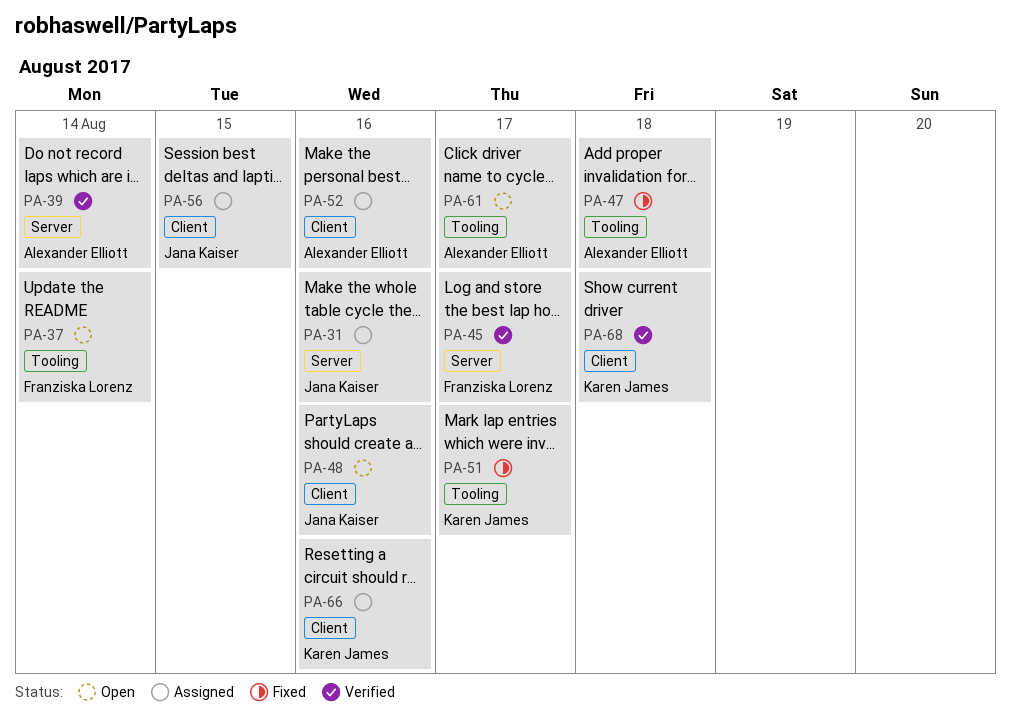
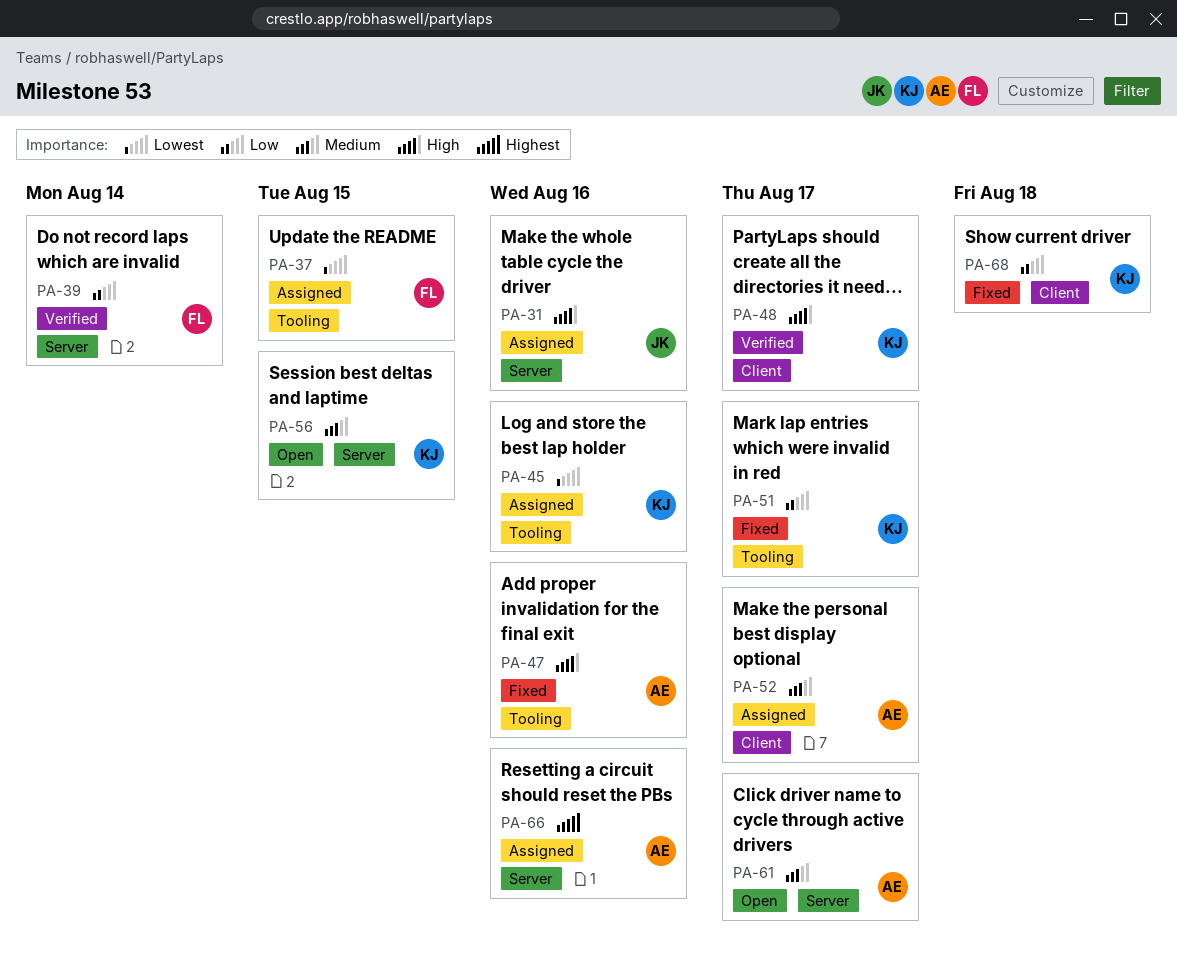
PA-37, status: Open -> Assigned
PA-37, due: Aug 14 -> Aug 15
PA-39, owner: Alexander Elliott -> Franziska Lorenz
PA-45, status: Verified -> Assigned
PA-45, owner: Franziska Lorenz -> Karen James
PA-45, label: Server -> Tooling
PA-45, due: Aug 17 -> Aug 16
PA-47, due: Aug 18 -> Aug 16
PA-48, status: Open -> Verified
PA-48, owner: Jana Kaiser -> Karen James
PA-48, due: Aug 16 -> Aug 17
PA-52, due: Aug 16 -> Aug 17
PA-56, status: Assigned -> Open
PA-56, owner: Jana Kaiser -> Karen James
PA-56, label: Client -> Server
PA-61, label: Tooling -> Server
PA-66, owner: Karen James -> Alexander Elliott
PA-66, label: Client -> Server
PA-68, status: Verified -> Fixed

